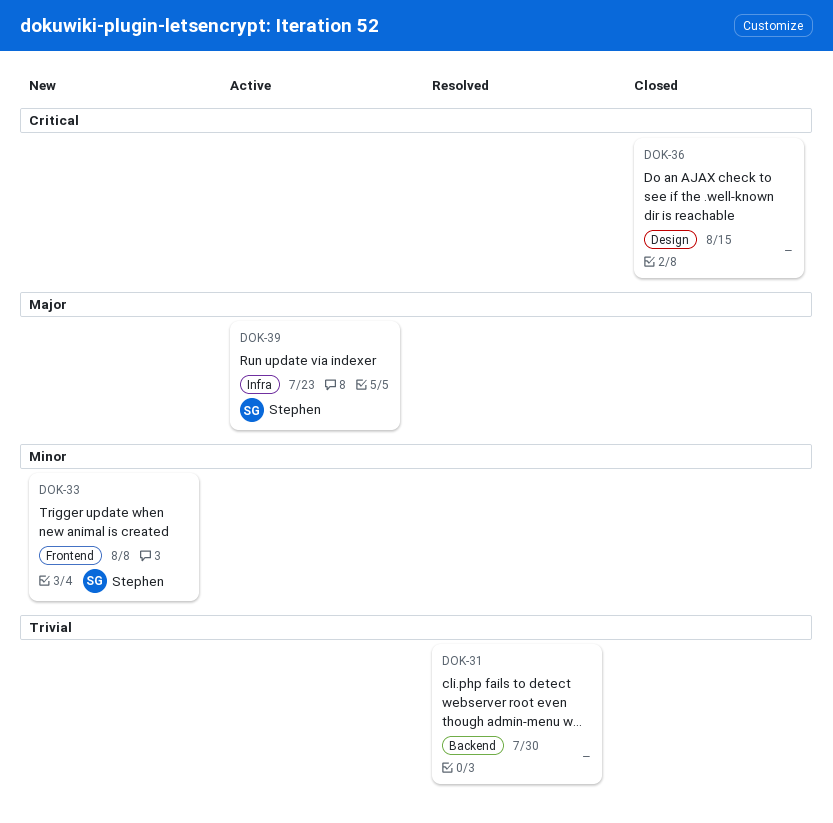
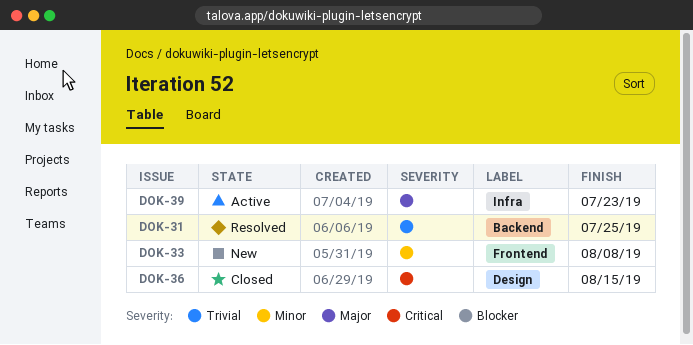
DOK-31, due: Jul 30 -> Jul 25

